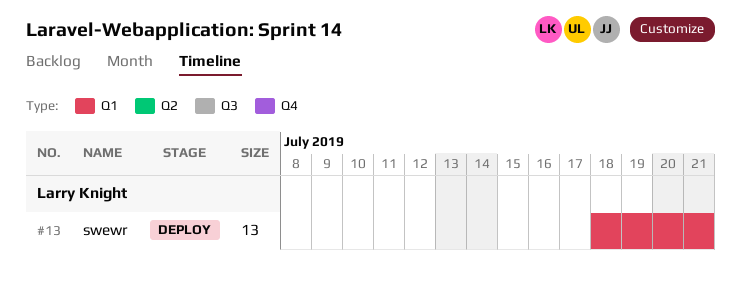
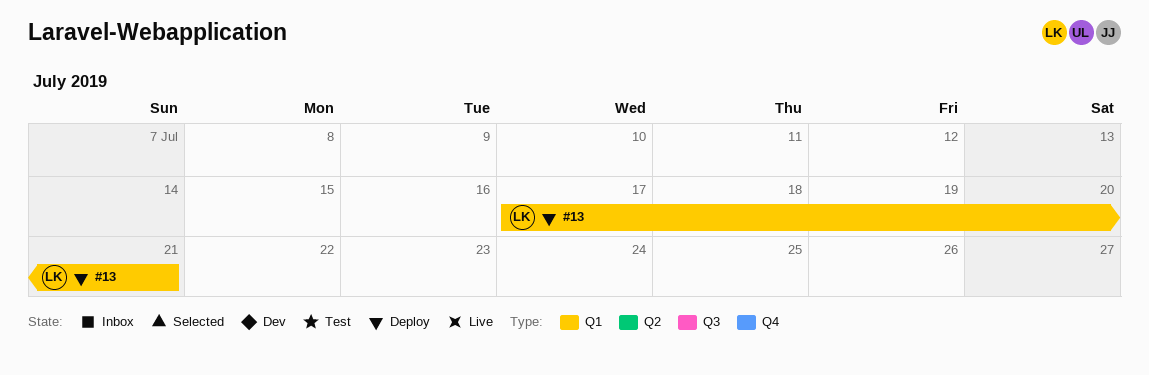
#13, start: Jul 18 -> Jul 17

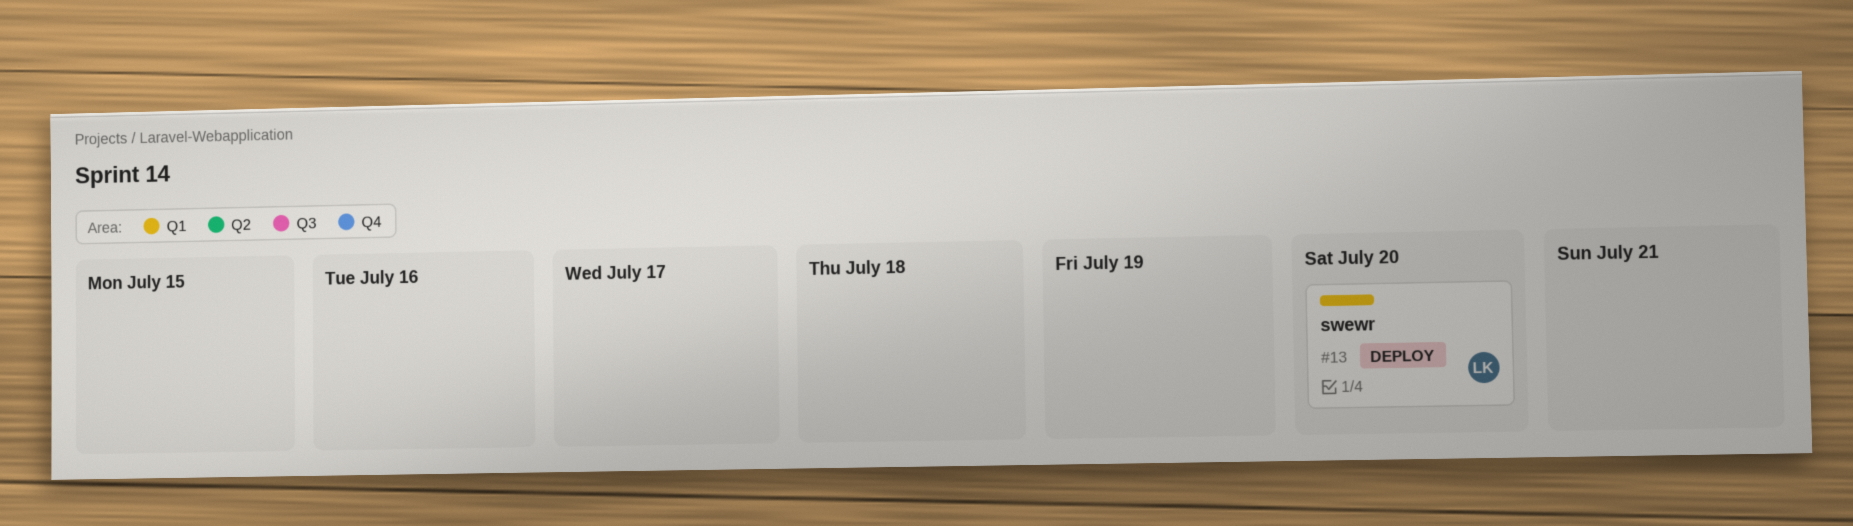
#13, due: Jul 21 -> Jul 20

